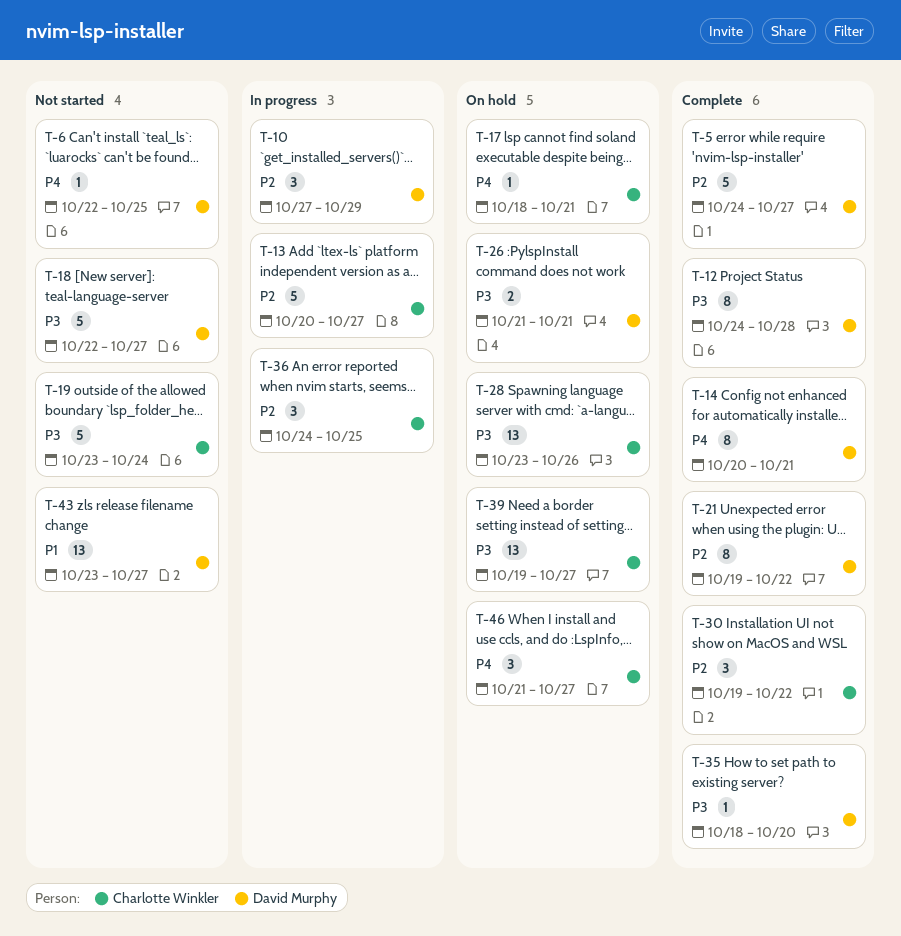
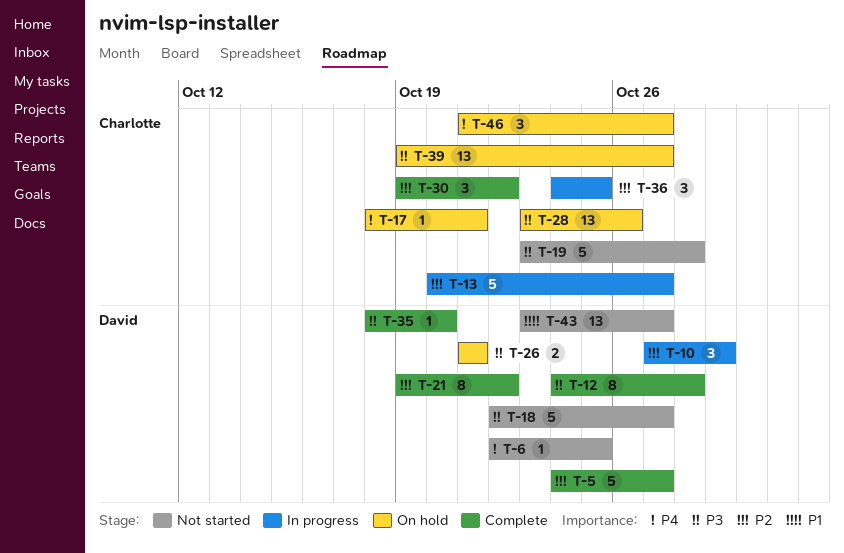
T-14: present -> none
T-19, due: Oct 24 -> Oct 28

